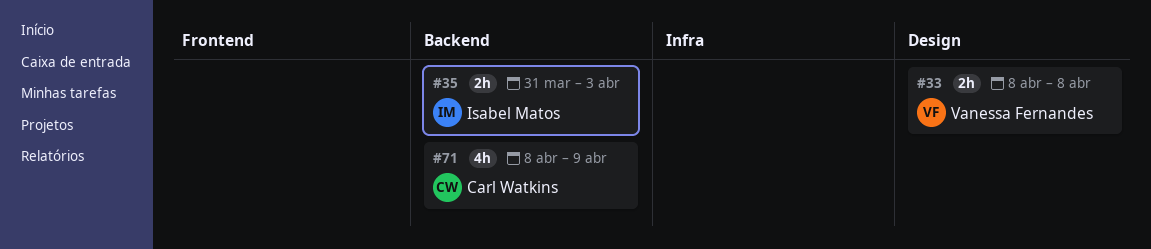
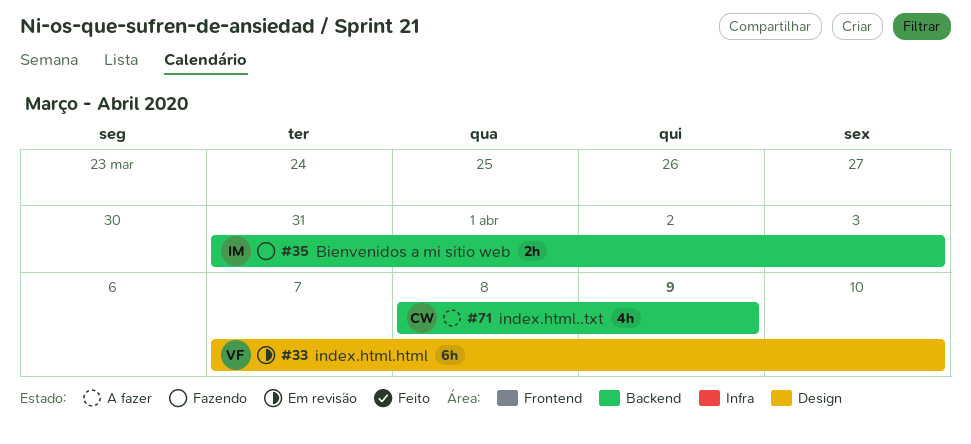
#33, estimate: 2h -> 6h
#33, start: Apr 8 -> Apr 7
#33, due: Apr 8 -> Apr 10

